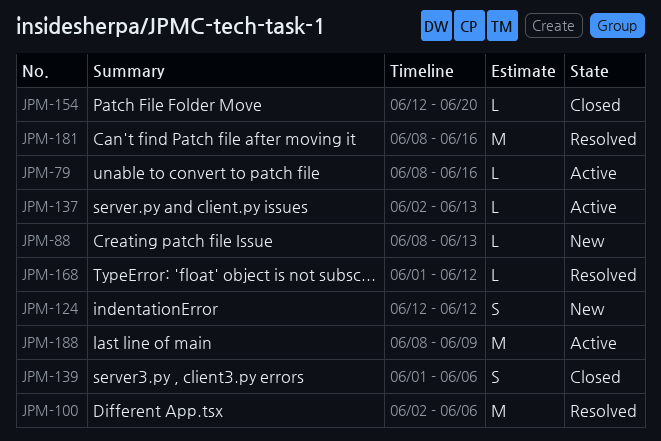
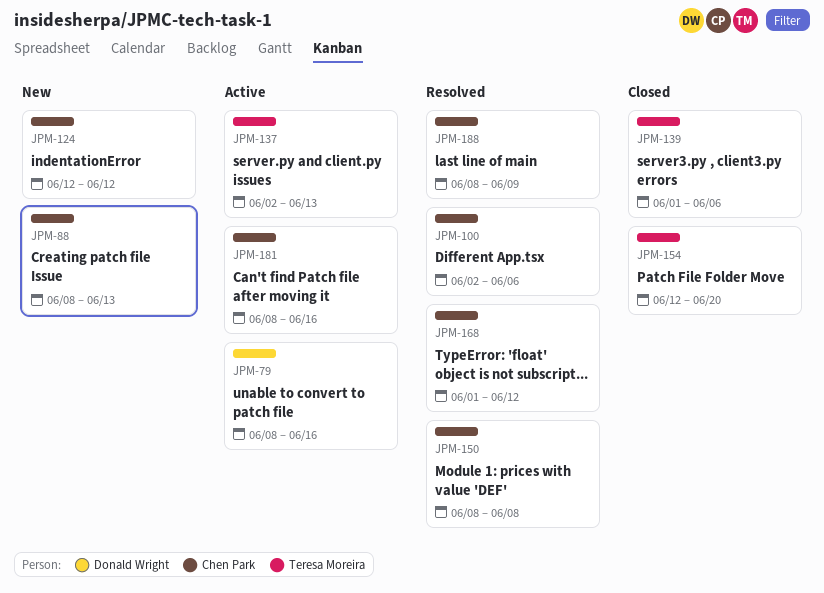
JPM-150: none -> present
JPM-181, status: Resolved -> Active
JPM-188, status: Active -> Resolved

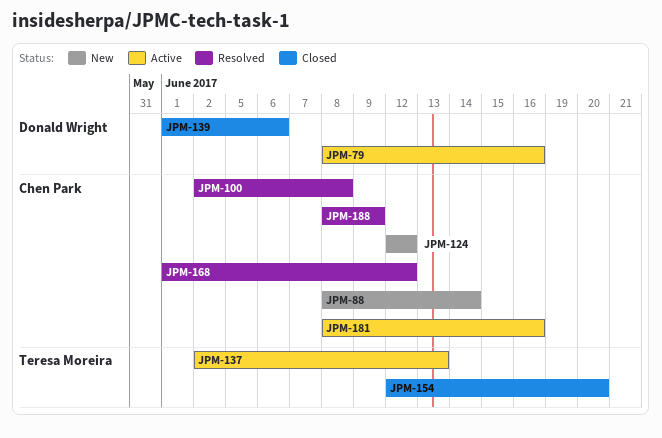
JPM-88, due: Jun 13 -> Jun 14
JPM-100, due: Jun 6 -> Jun 8
JPM-139, owner: Teresa Moreira -> Donald Wright
JPM-150: present -> none

